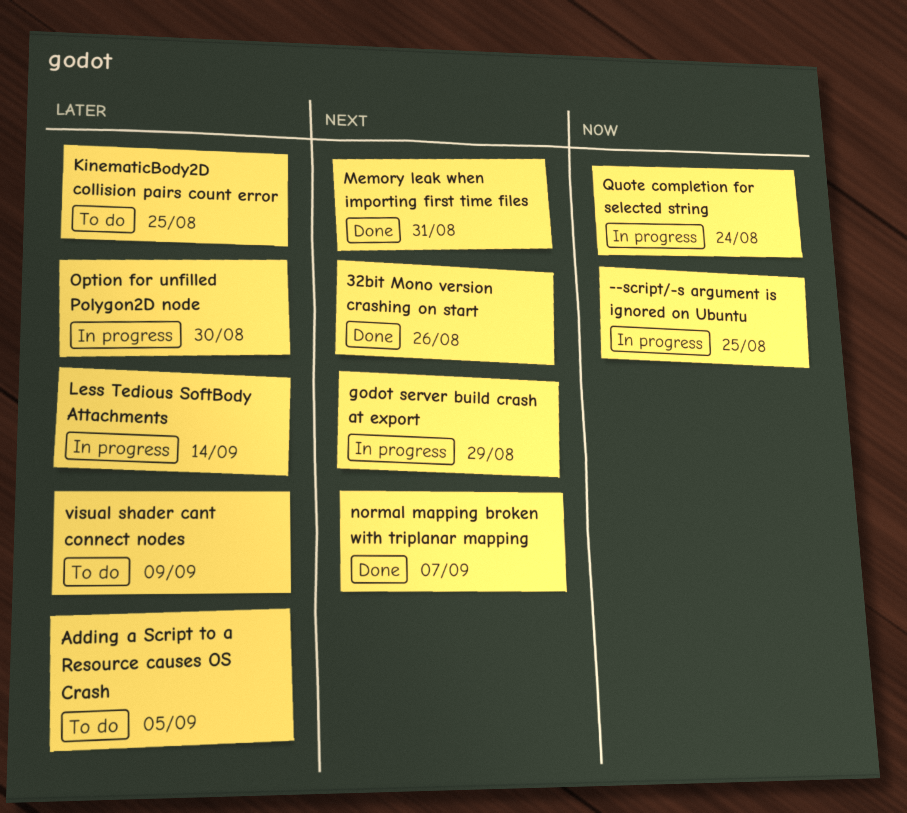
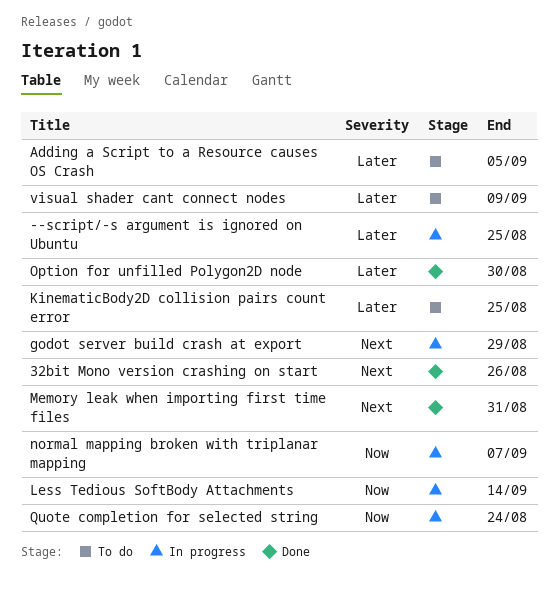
--script/-s argument is ignored on Ubuntu, priority: Now -> Later
Less Tedious SoftBody Attachments, priority: Later -> Now
normal mapping broken with triplanar mapping, status: Done -> In progress
normal mapping broken with triplanar mapping, priority: Next -> Now
Option for unfilled Polygon2D node, status: In progress -> Done

